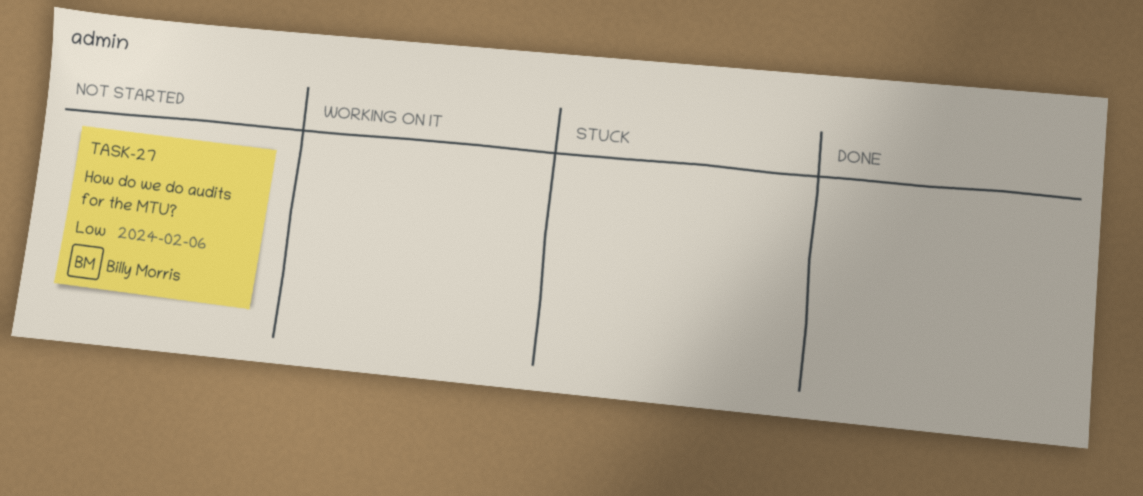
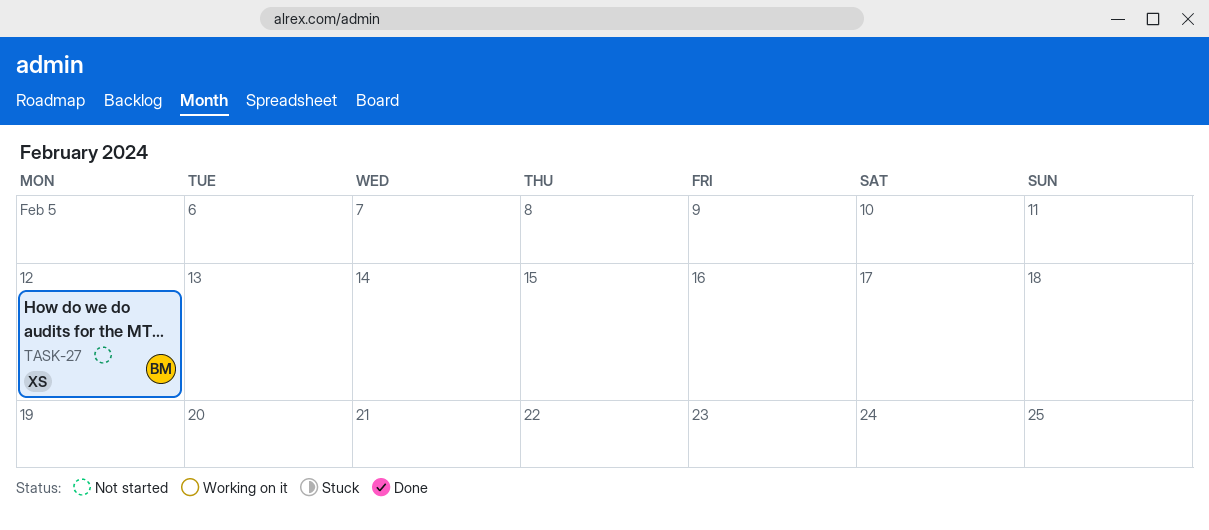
TASK-27, due: Feb 6 -> Feb 12

